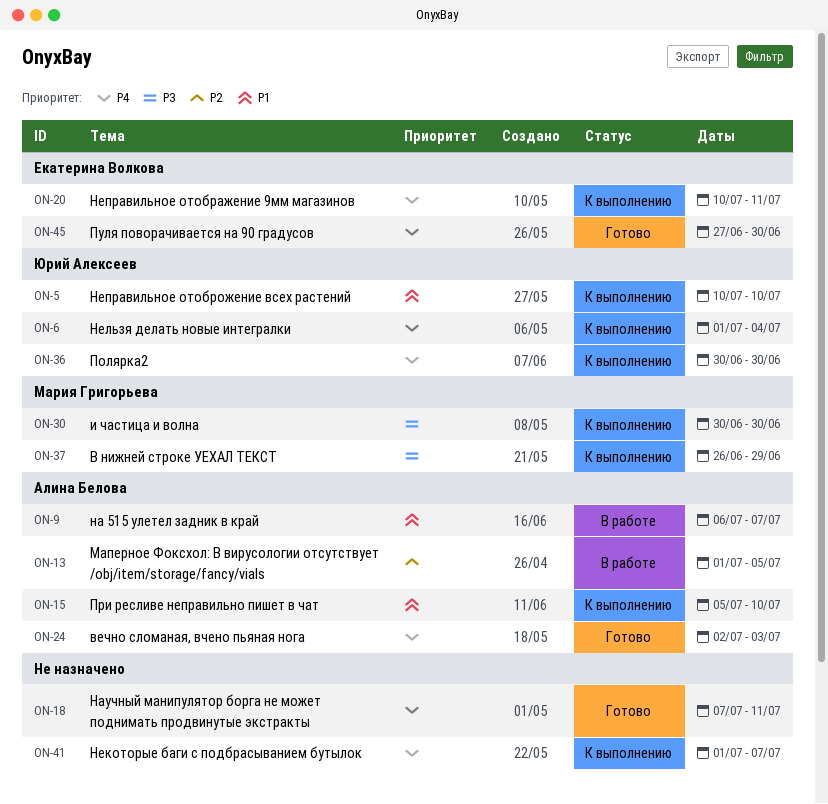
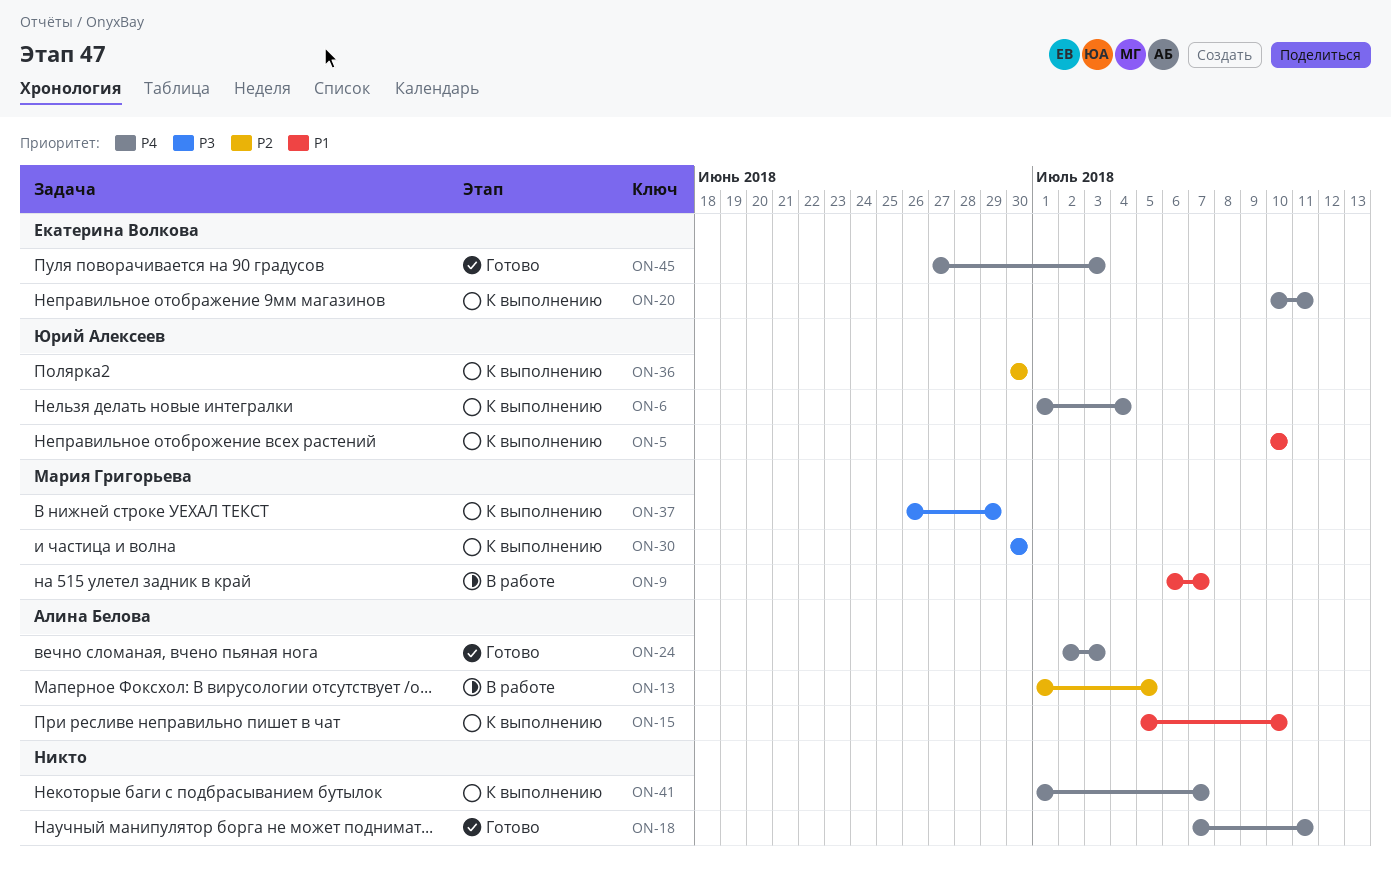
ON-9, owner: Алина Белова -> Мария Григорьева
ON-36, priority: P4 -> P2
ON-45, due: Jun 30 -> Jul 3

